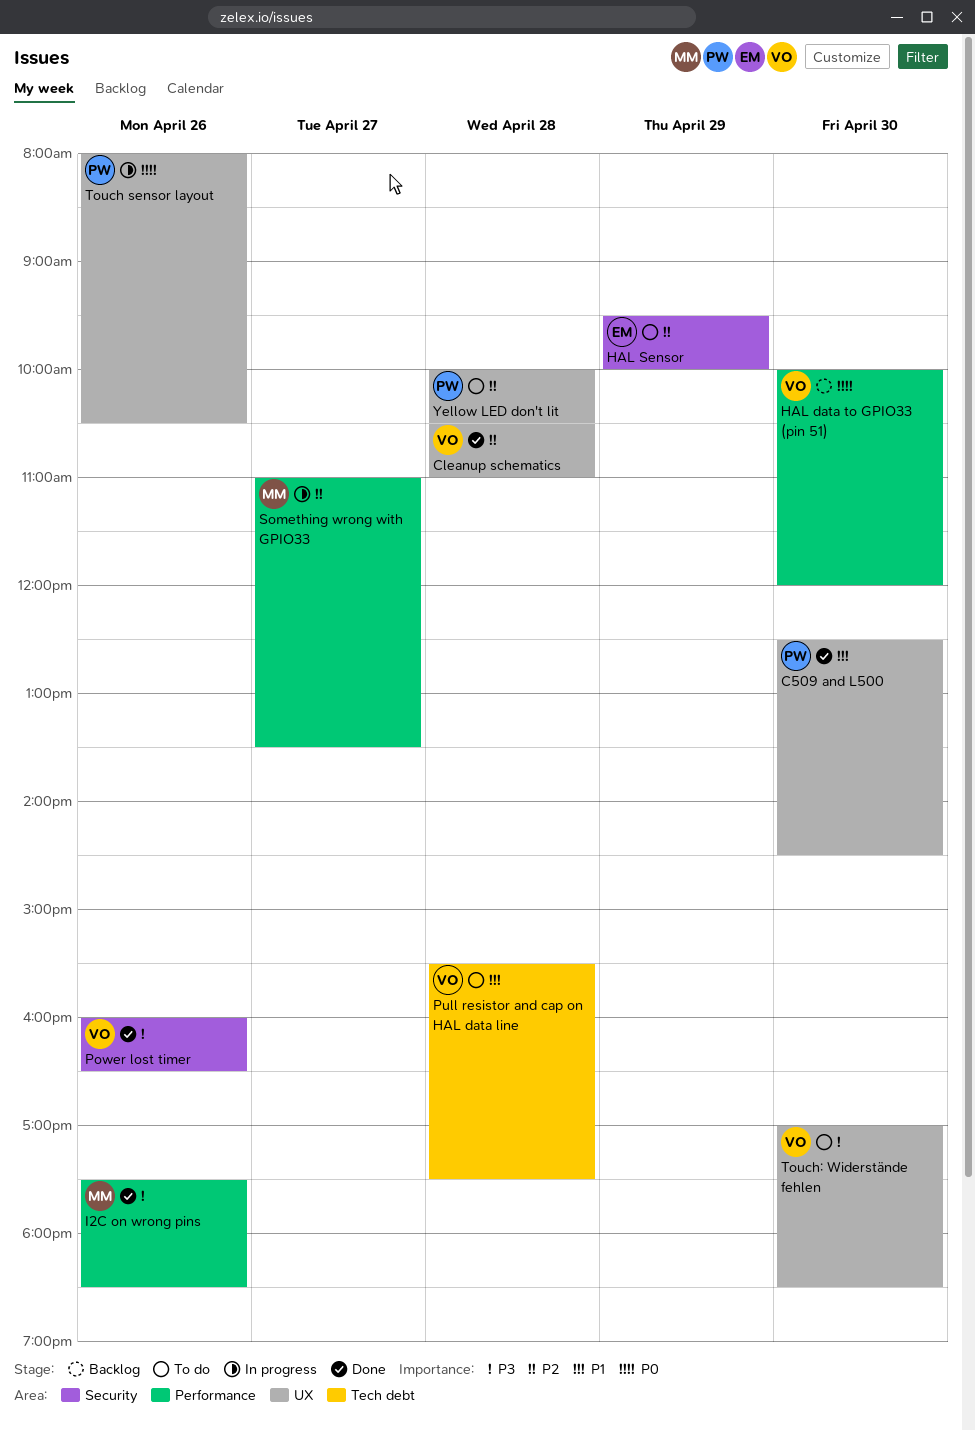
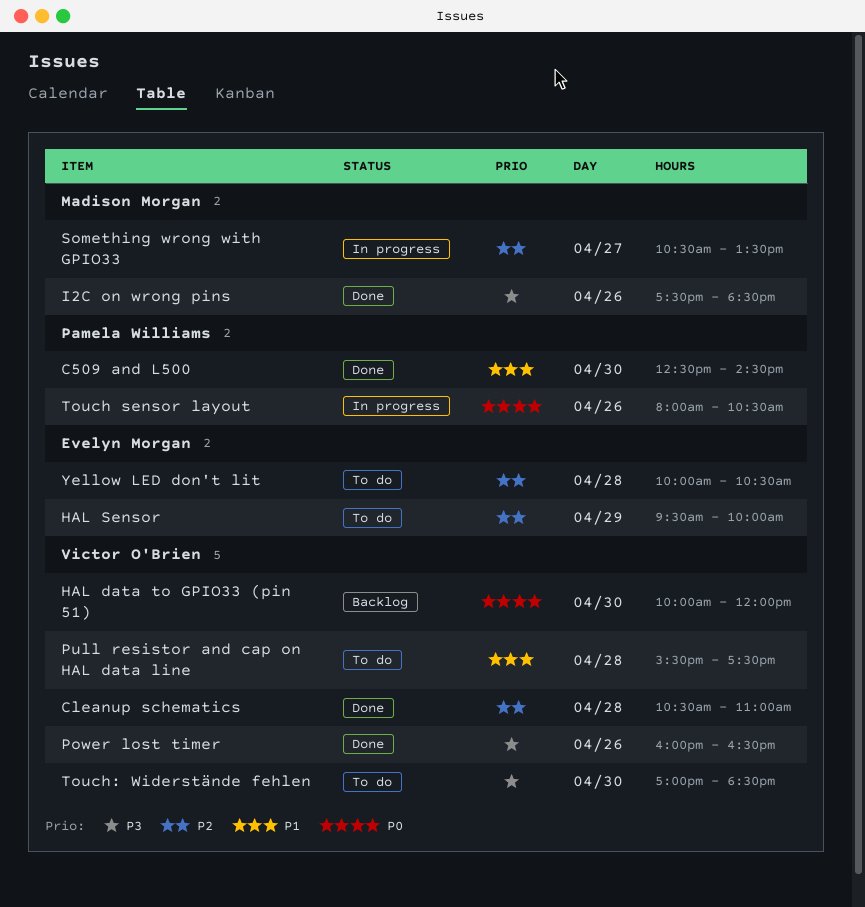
Something wrong with GPIO33, begins: 11:00 -> 10:30
Yellow LED don't lit, owner: Pamela Williams -> Evelyn Morgan

